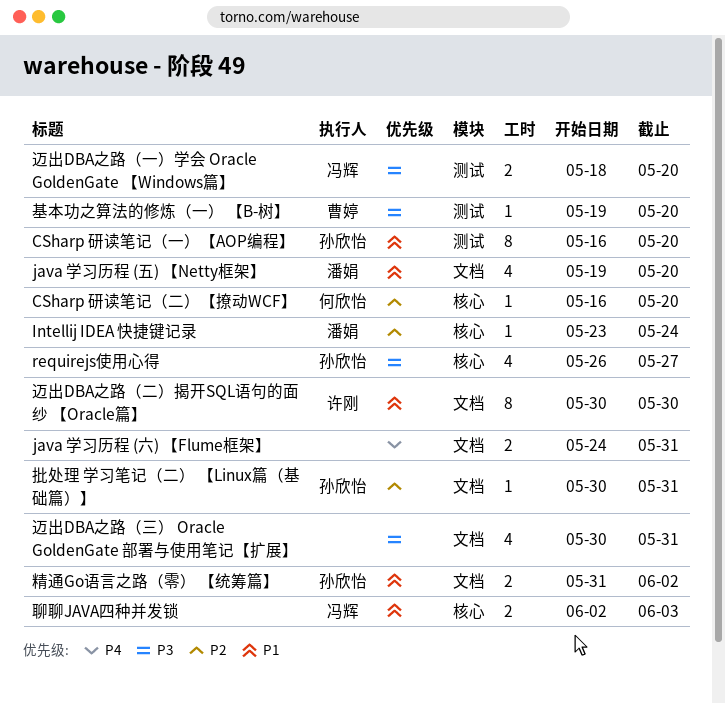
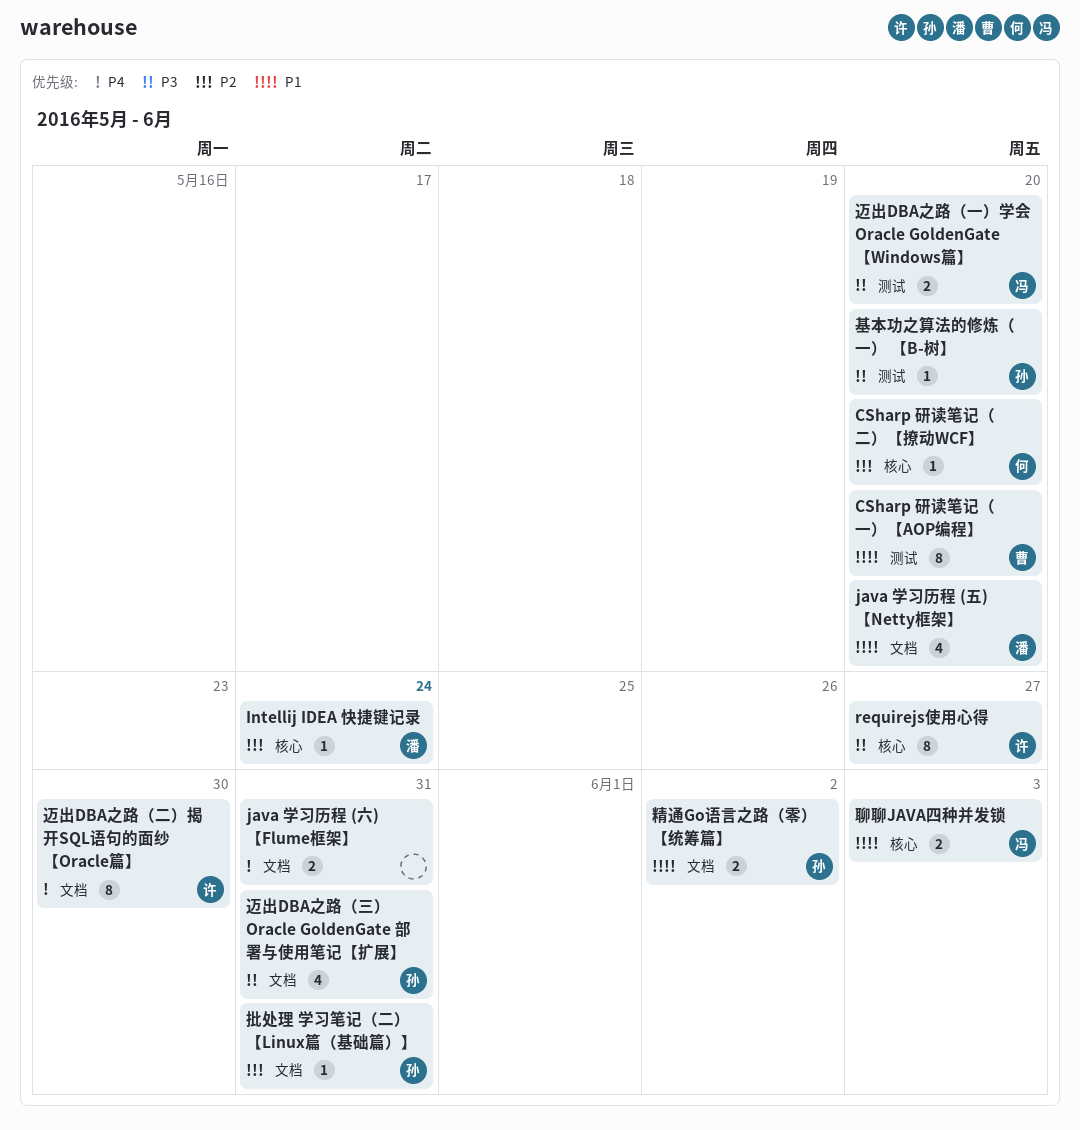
CSharp 研读笔记（一）【AOP编程】, owner: 孙欣怡 -> 曹婷
requirejs使用心得, owner: 孙欣怡 -> 许刚
requirejs使用心得, estimate: 4 -> 8
基本功之算法的修炼（一） 【B-树】, owner: 曹婷 -> 孙欣怡
迈出DBA之路（三） Oracle GoldenGate 部署与使用笔记【扩展】, owner: none -> 孙欣怡
迈出DBA之路（二）揭开SQL语句的面纱 【Oracle篇】, priority: P1 -> P4

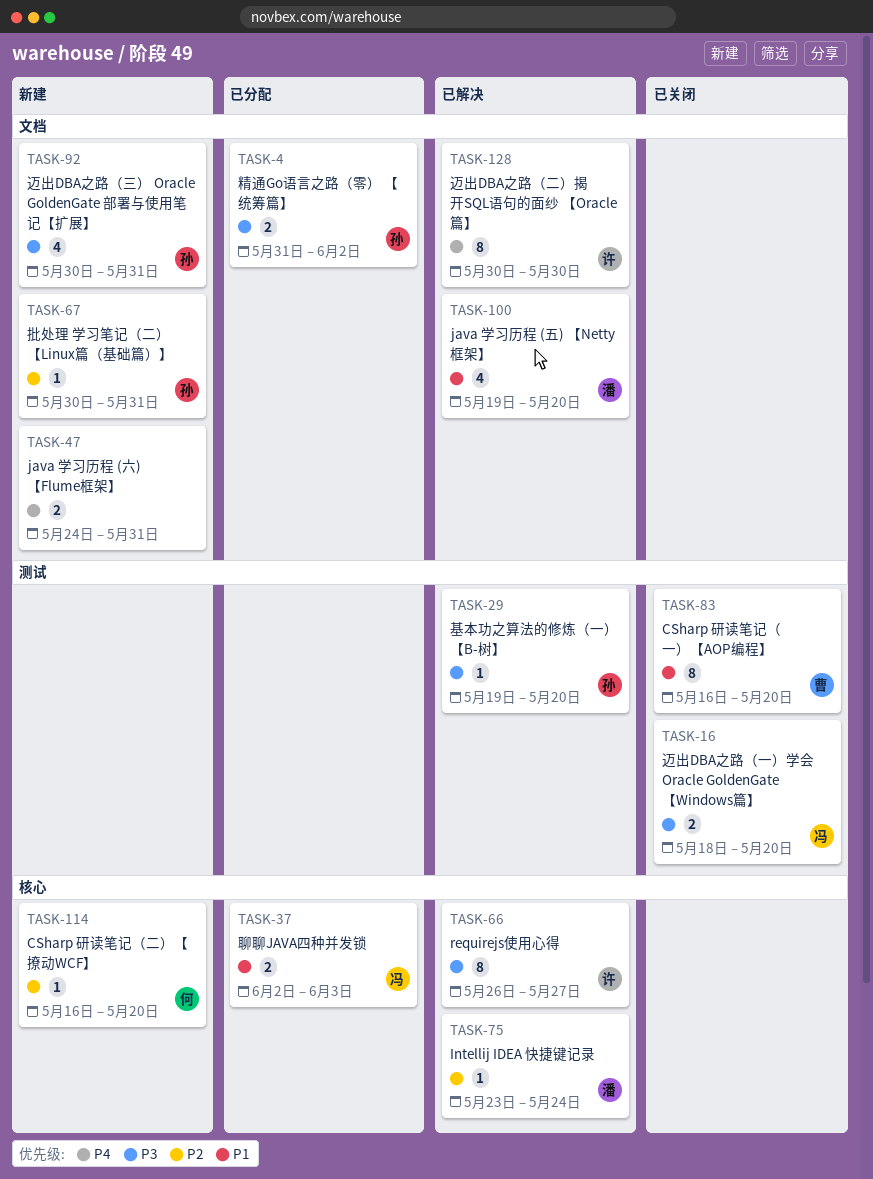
精通Go语言之路（零） 【统筹篇】, priority: P1 -> P3

